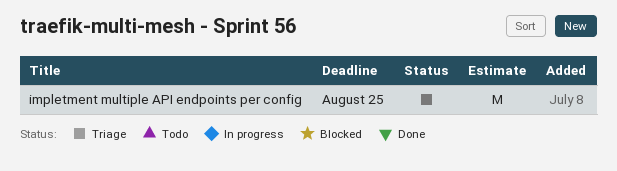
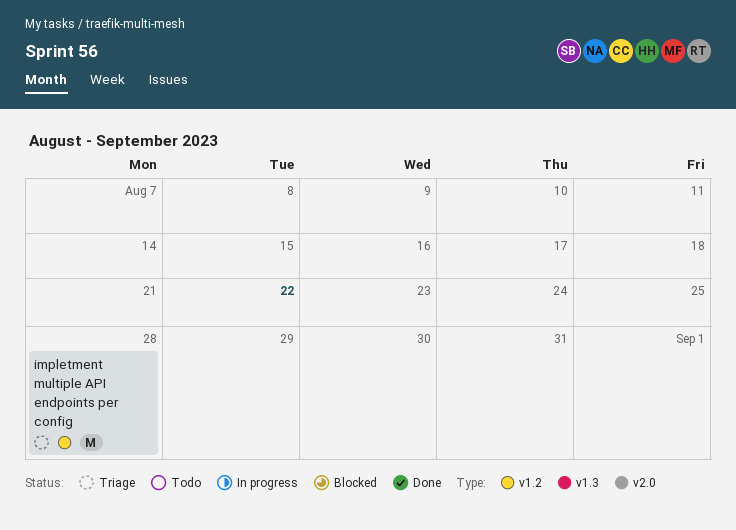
impletment multiple API endpoints per config, due: Aug 25 -> Aug 28

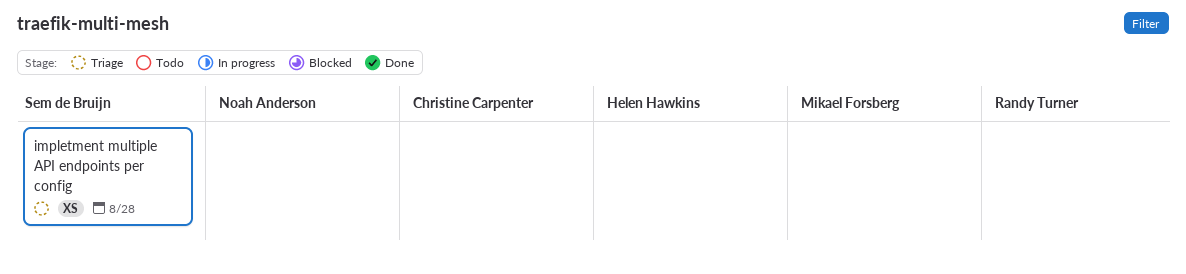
impletment multiple API endpoints per config, estimate: M -> XS

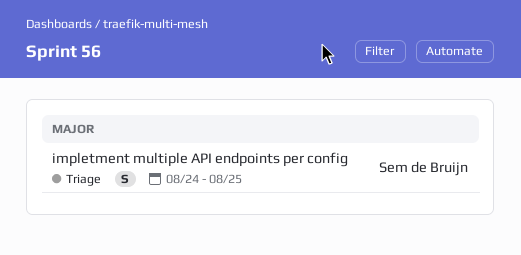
impletment multiple API endpoints per config, estimate: XS -> S
impletment multiple API endpoints per config, due: Aug 28 -> Aug 25

